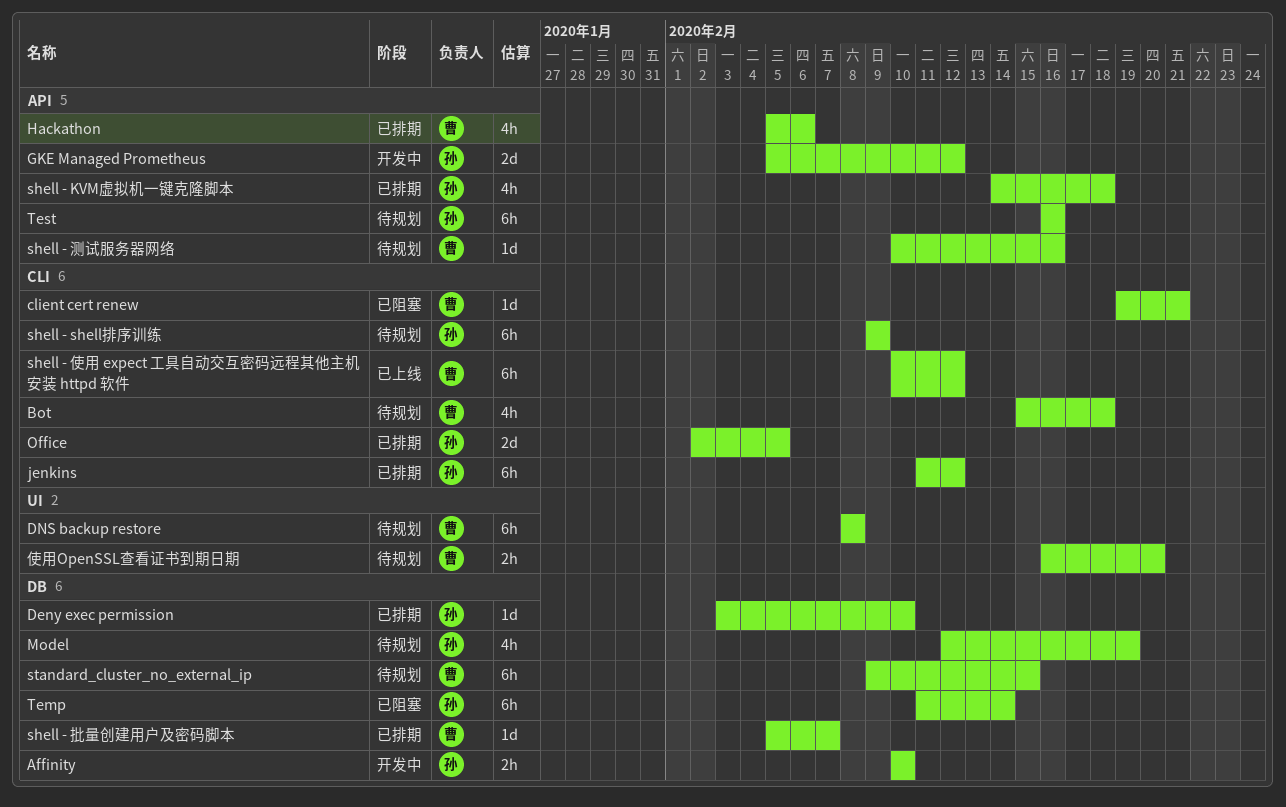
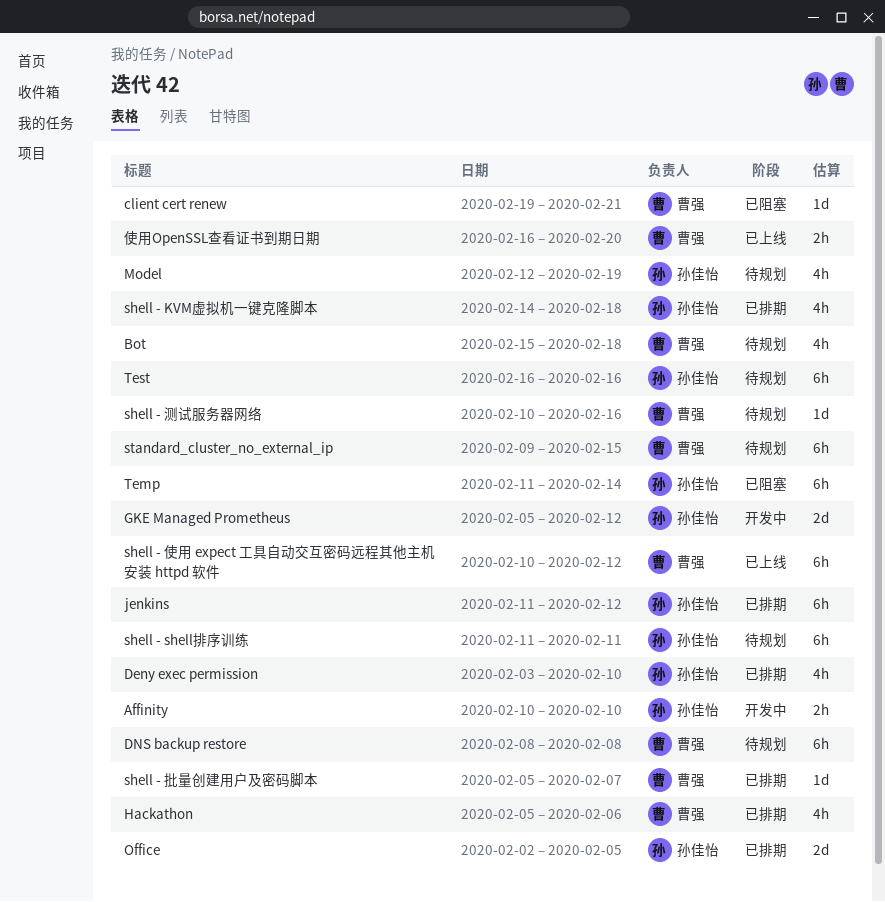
Deny exec permission, estimate: 1d -> 4h
shell - shell排序训练, start: Feb 9 -> Feb 11
shell - shell排序训练, due: Feb 9 -> Feb 11
使用OpenSSL查看证书到期日期, status: 待规划 -> 已上线

